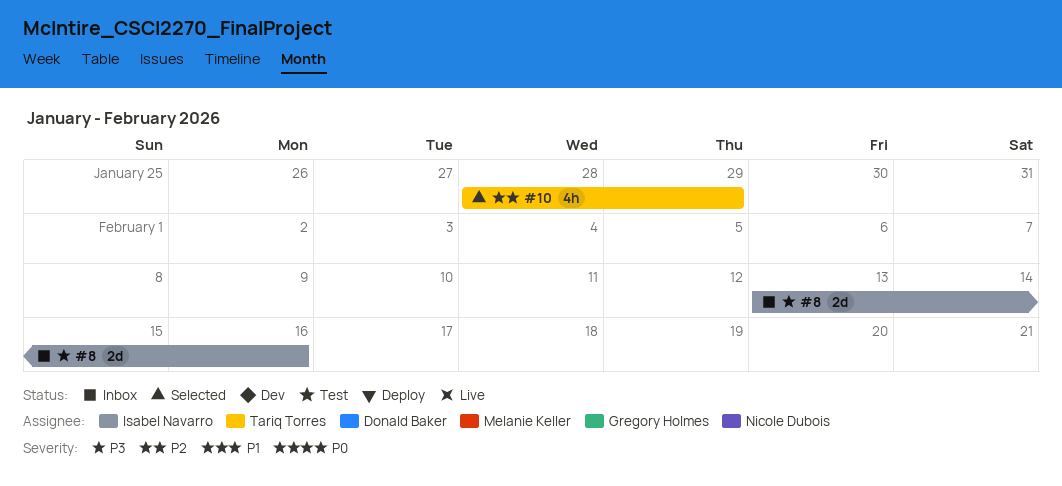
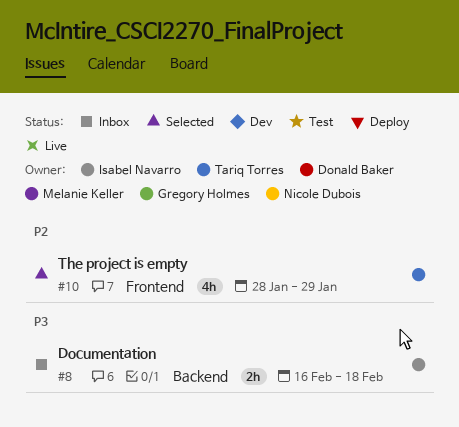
#8, estimate: 2d -> 2h
#8, start: Feb 13 -> Feb 16
#8, due: Feb 16 -> Feb 18

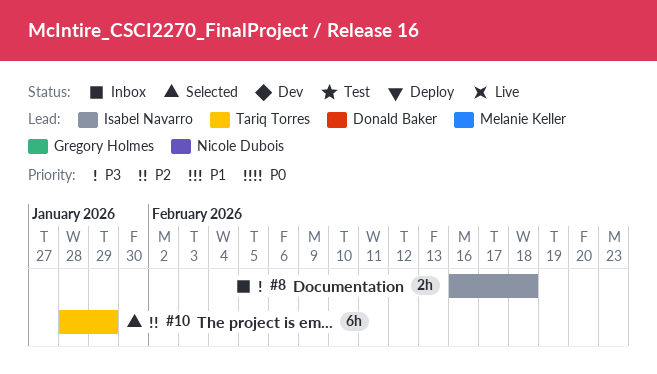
#10, estimate: 4h -> 6h

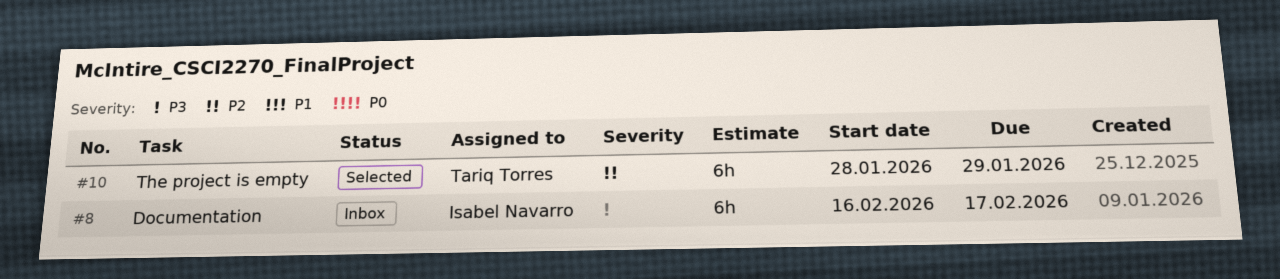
#8, estimate: 2h -> 6h
#8, due: Feb 18 -> Feb 17

